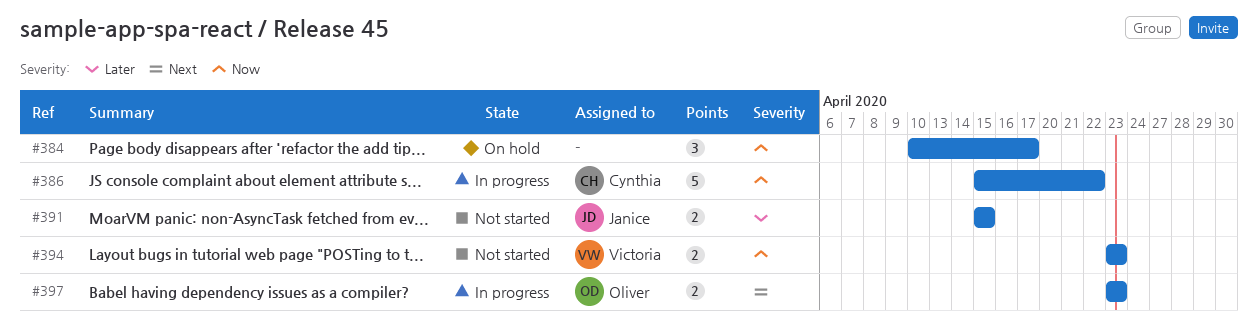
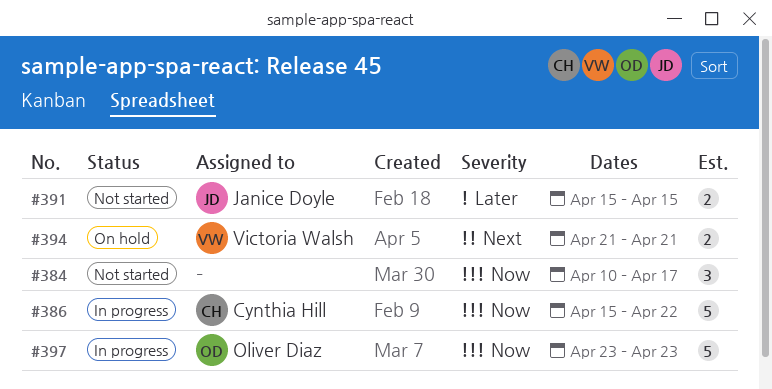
#384, status: On hold -> Not started
#394, status: Not started -> On hold
#394, priority: Now -> Next
#394, start: Apr 23 -> Apr 21
#394, due: Apr 23 -> Apr 21
#397, priority: Next -> Now
#397, estimate: 2 -> 5

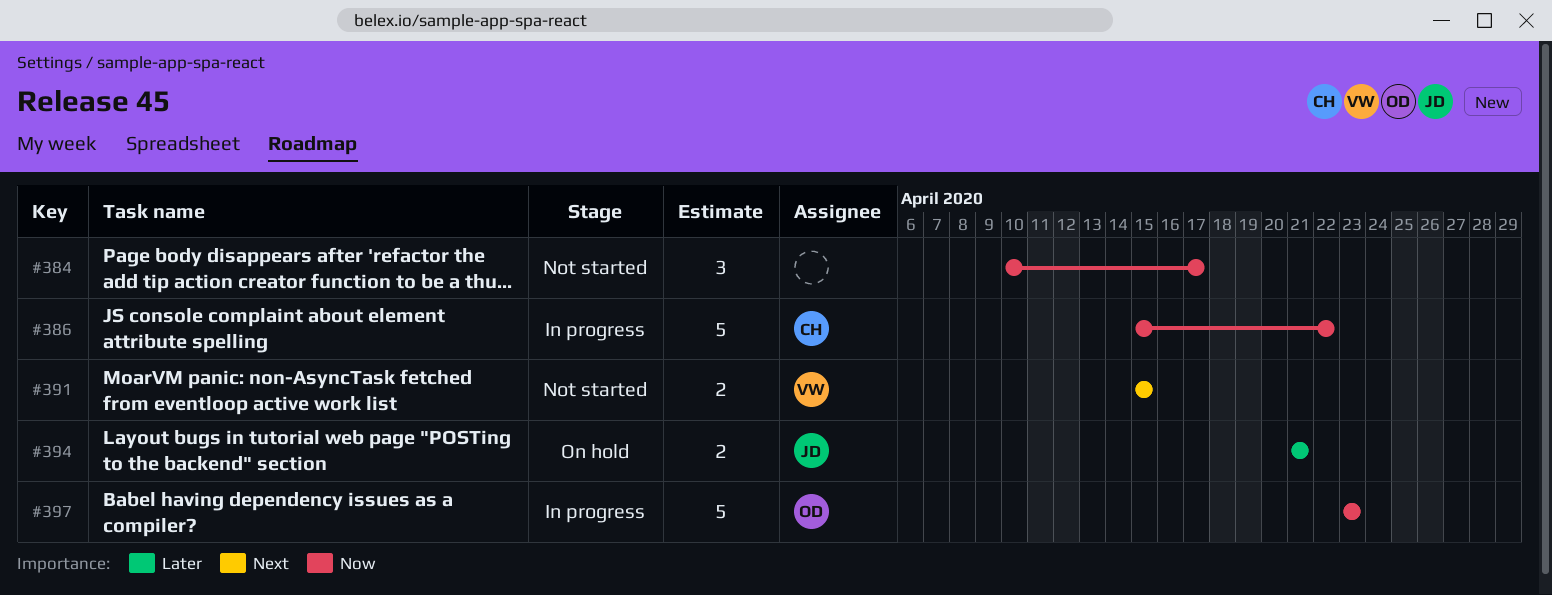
#391, owner: Janice Doyle -> Victoria Walsh
#391, priority: Later -> Next
#394, owner: Victoria Walsh -> Janice Doyle
#394, priority: Next -> Later

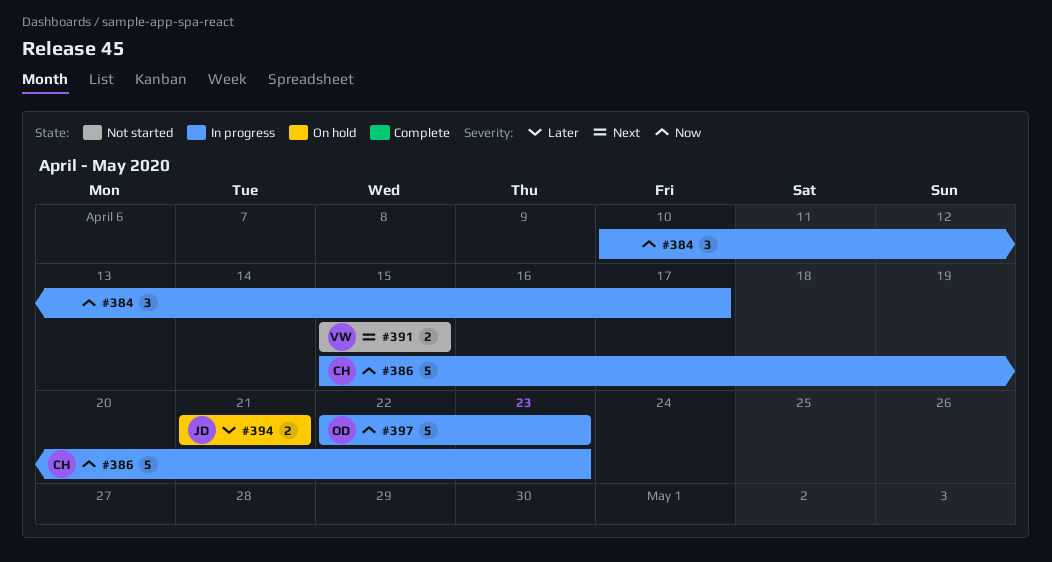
#384, status: Not started -> In progress
#386, due: Apr 22 -> Apr 23
#397, start: Apr 23 -> Apr 22

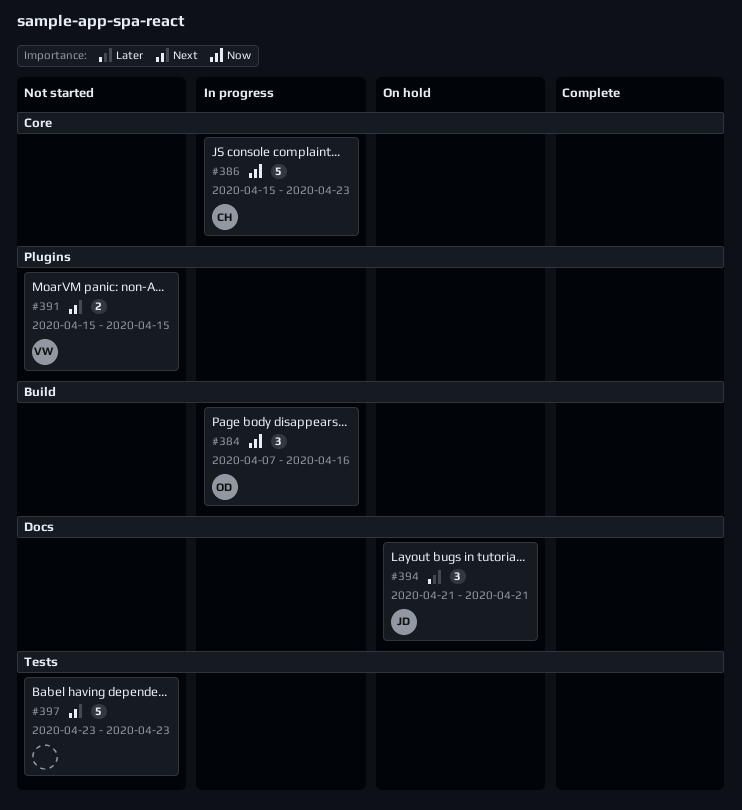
#384, owner: none -> OD
#384, start: Apr 10 -> Apr 7
#384, due: Apr 17 -> Apr 16
#394, estimate: 2 -> 3
#397, status: In progress -> Not started
#397, owner: OD -> none
#397, priority: Now -> Next
#397, start: Apr 22 -> Apr 23

